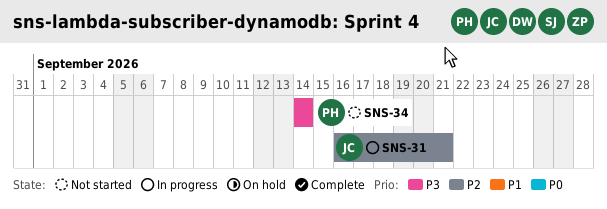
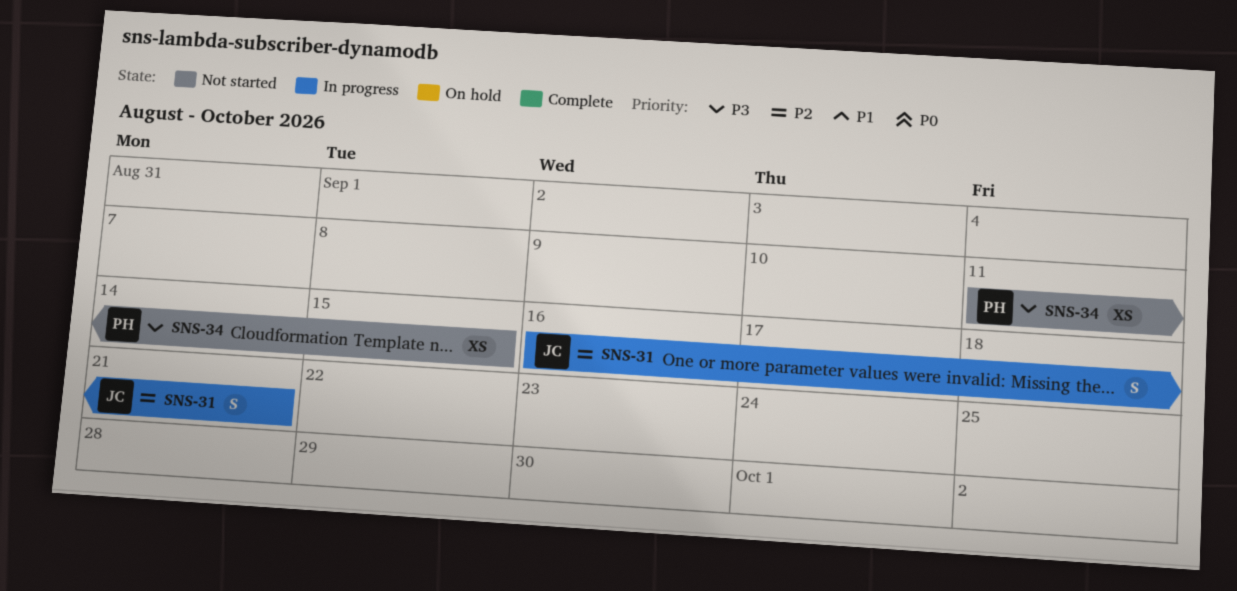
SNS-34, start: Sep 14 -> Sep 11
SNS-34, due: Sep 14 -> Sep 15

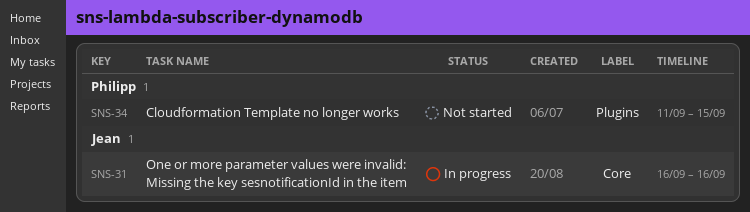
SNS-31, due: Sep 21 -> Sep 16

